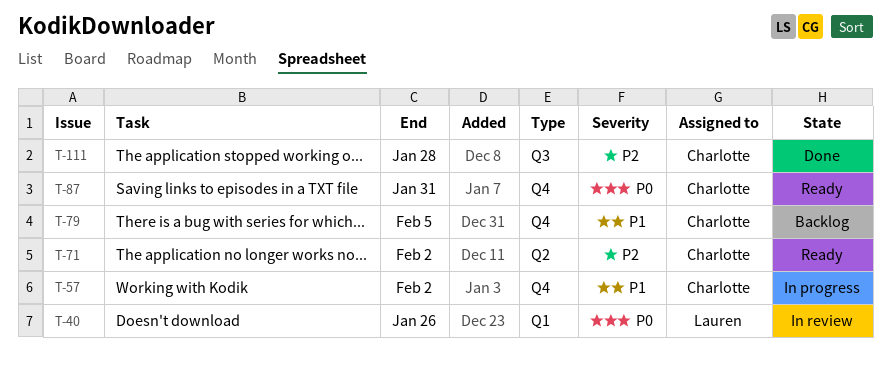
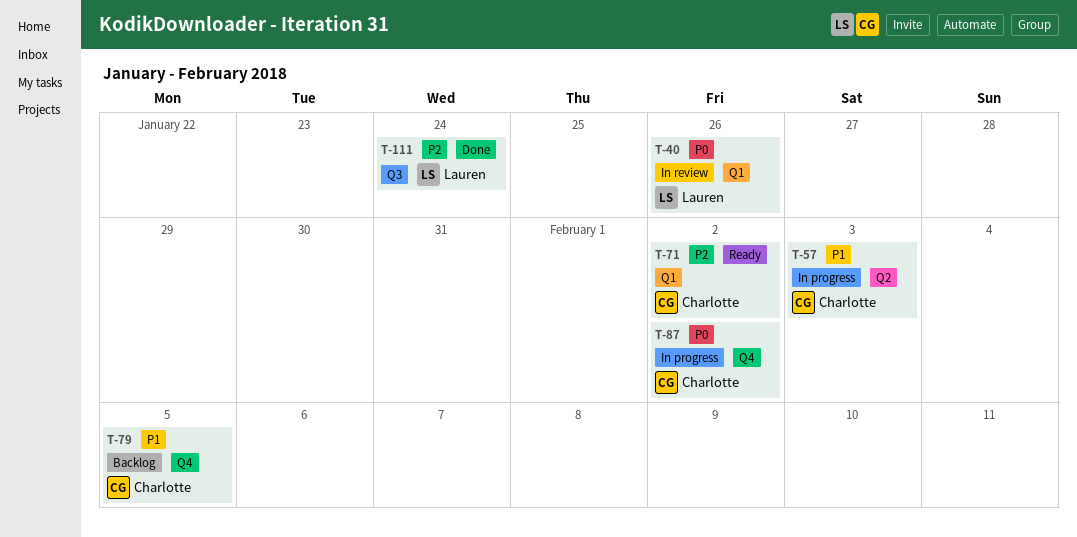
T-57, label: Q4 -> Q2
T-57, due: Feb 2 -> Feb 3
T-71, label: Q2 -> Q1
T-87, status: Ready -> In progress
T-87, due: Jan 31 -> Feb 2
T-111, owner: Charlotte -> Lauren
T-111, due: Jan 28 -> Jan 24

